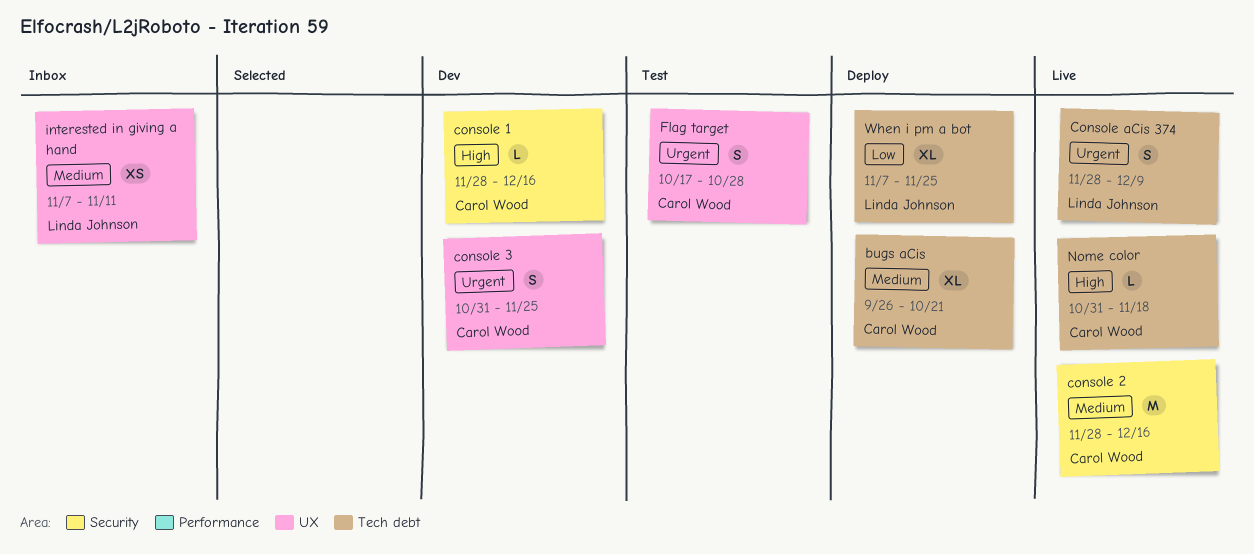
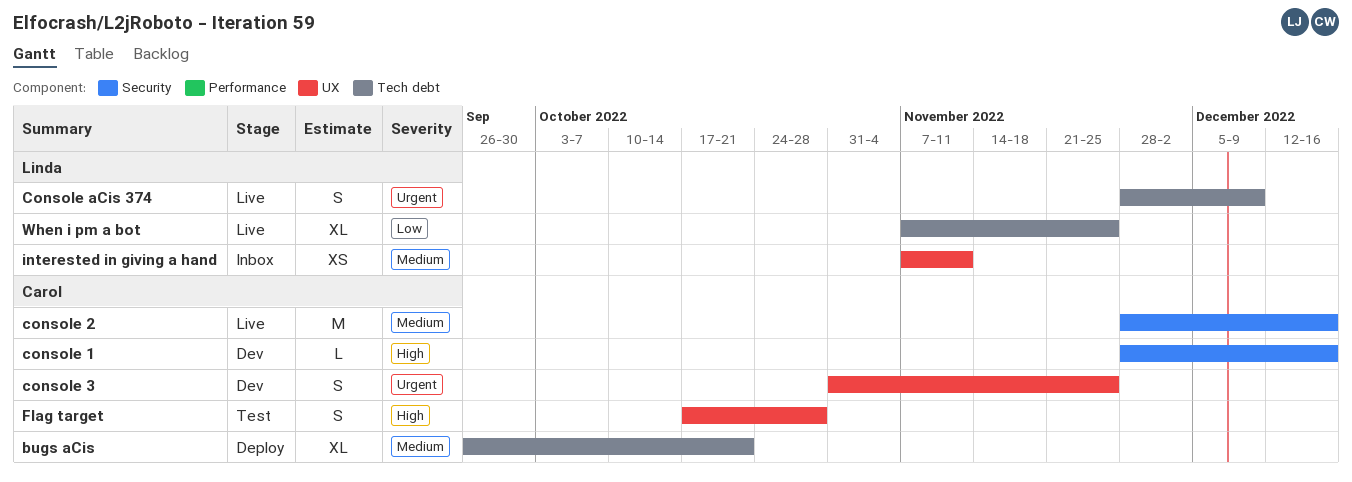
Flag target, priority: Urgent -> High
Nome color: present -> none
When i pm a bot, status: Deploy -> Live

